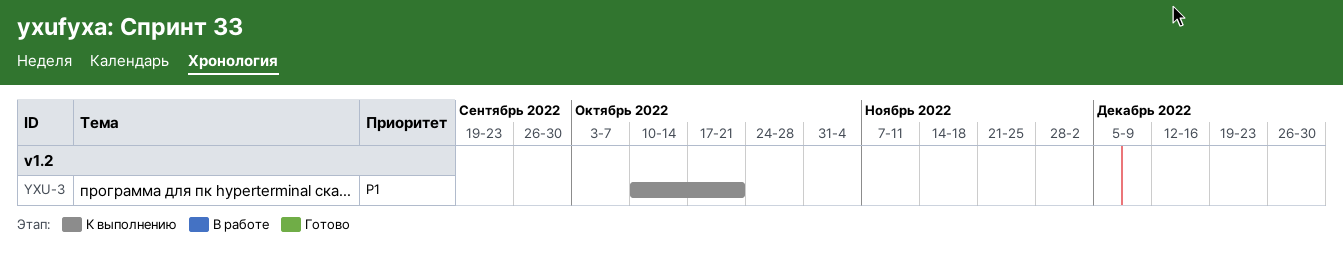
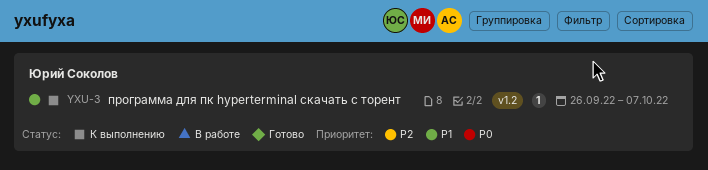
YXU-3, start: Oct 10 -> Sep 26
YXU-3, due: Oct 21 -> Oct 7

